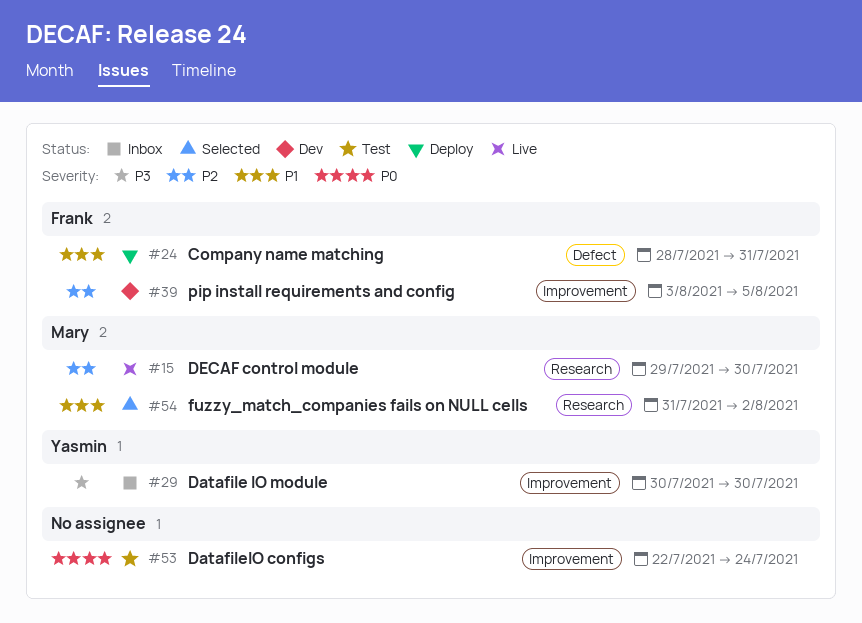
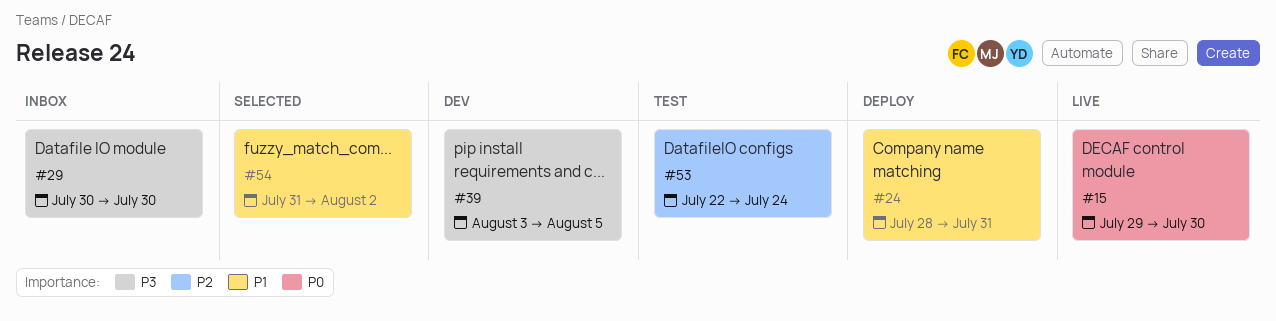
#15, priority: P2 -> P0
#39, priority: P2 -> P3
#53, priority: P0 -> P2

